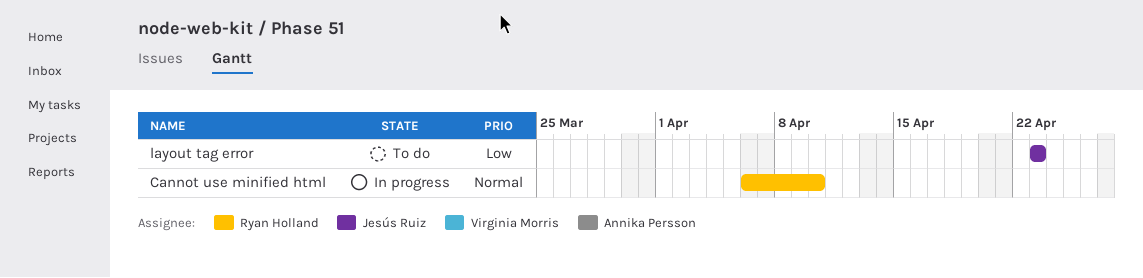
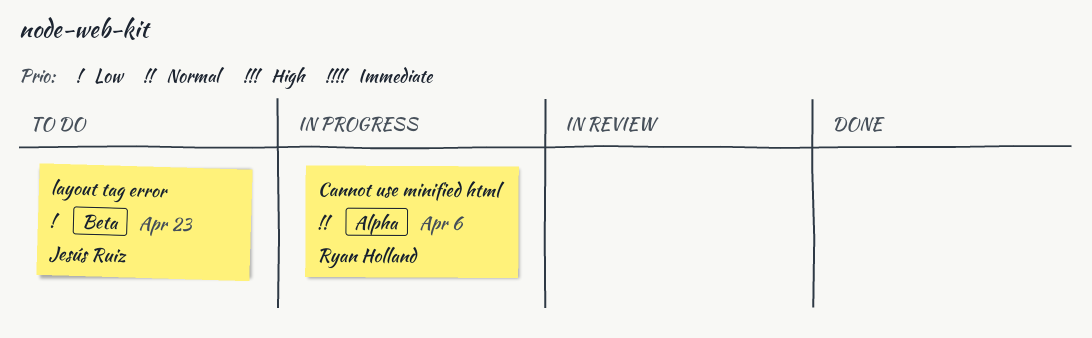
Cannot use minified html, due: Apr 10 -> Apr 6

